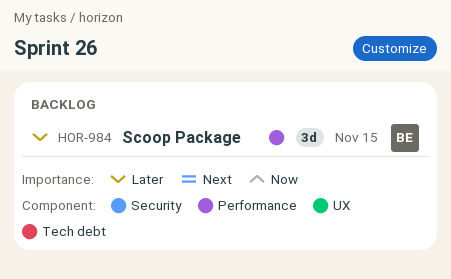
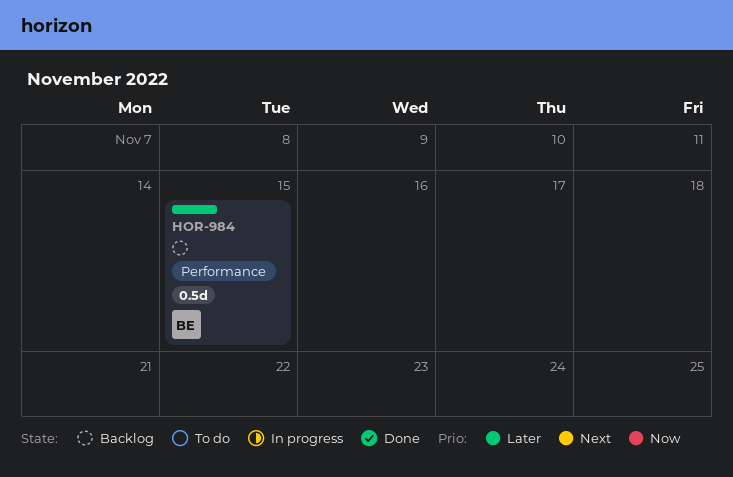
HOR-984, estimate: 3d -> 0.5d

